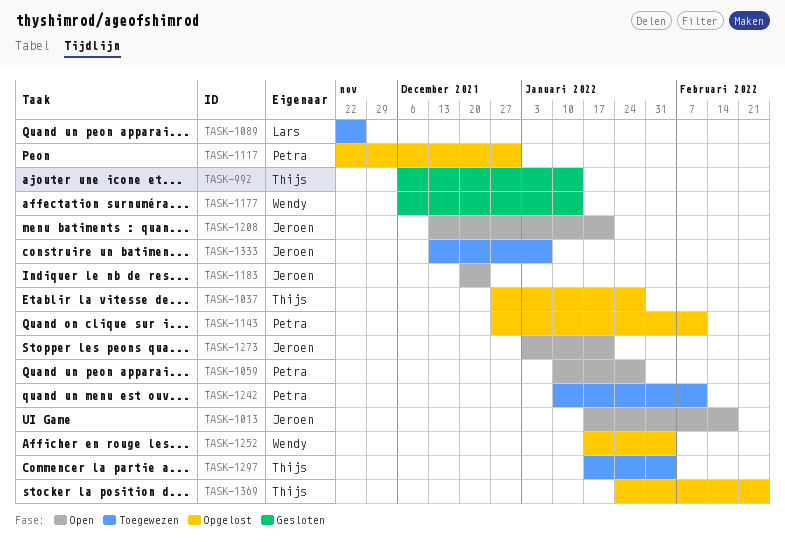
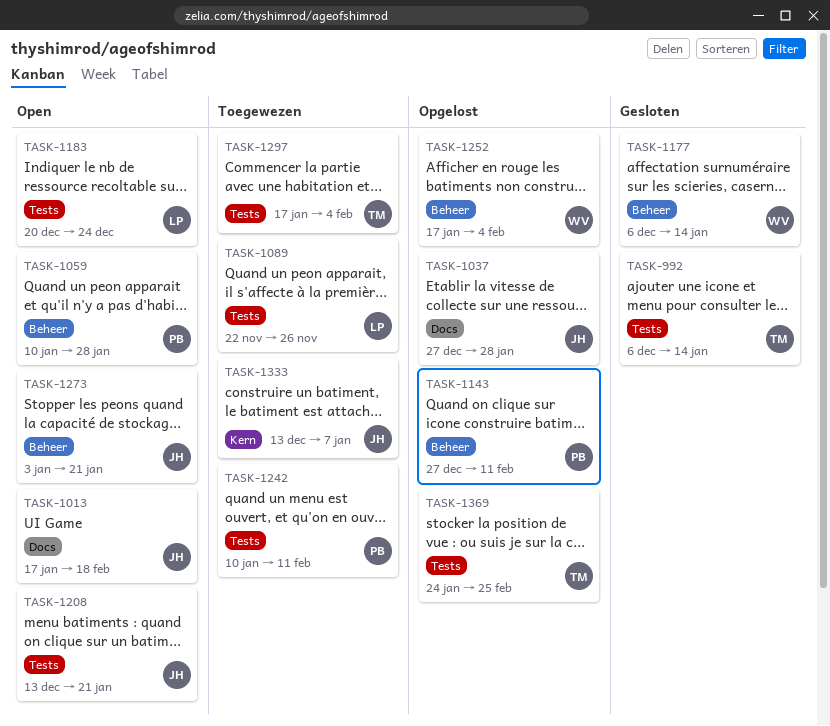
TASK-1037, owner: Thijs -> Jeroen
TASK-1117: present -> none
TASK-1183, owner: Jeroen -> Lars

